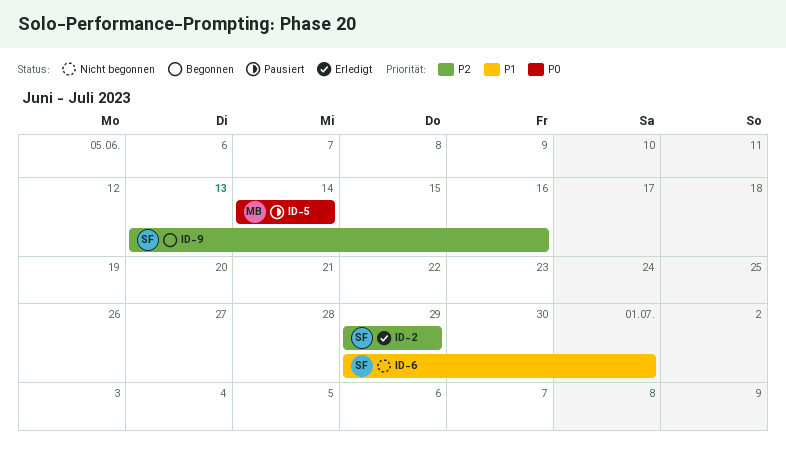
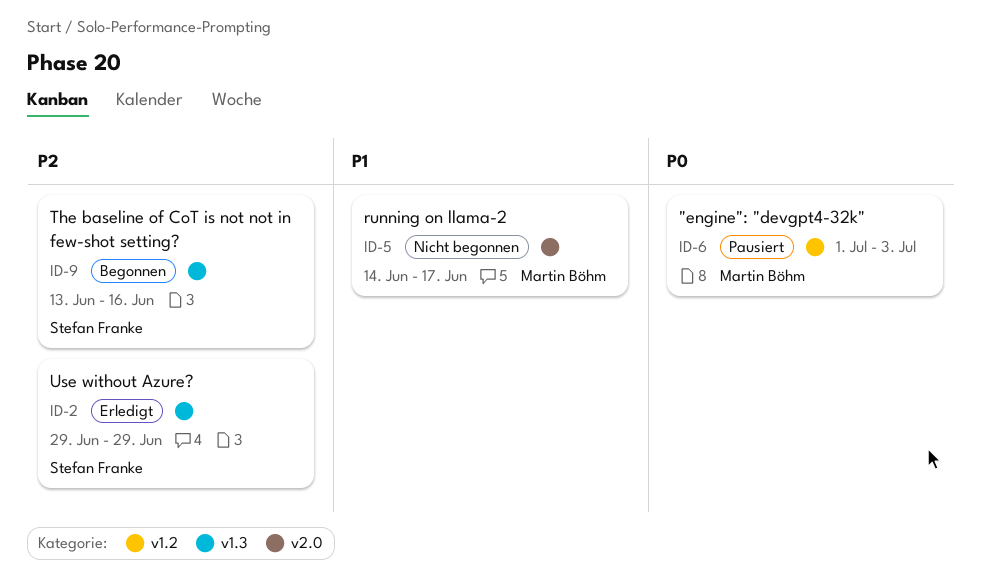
ID-5, status: Pausiert -> Nicht begonnen
ID-5, priority: P0 -> P1
ID-5, due: Jun 14 -> Jun 17
ID-6, status: Nicht begonnen -> Pausiert
ID-6, owner: Stefan Franke -> Martin Böhm
ID-6, priority: P1 -> P0
ID-6, start: Jun 29 -> Jul 1
ID-6, due: Jul 1 -> Jul 3

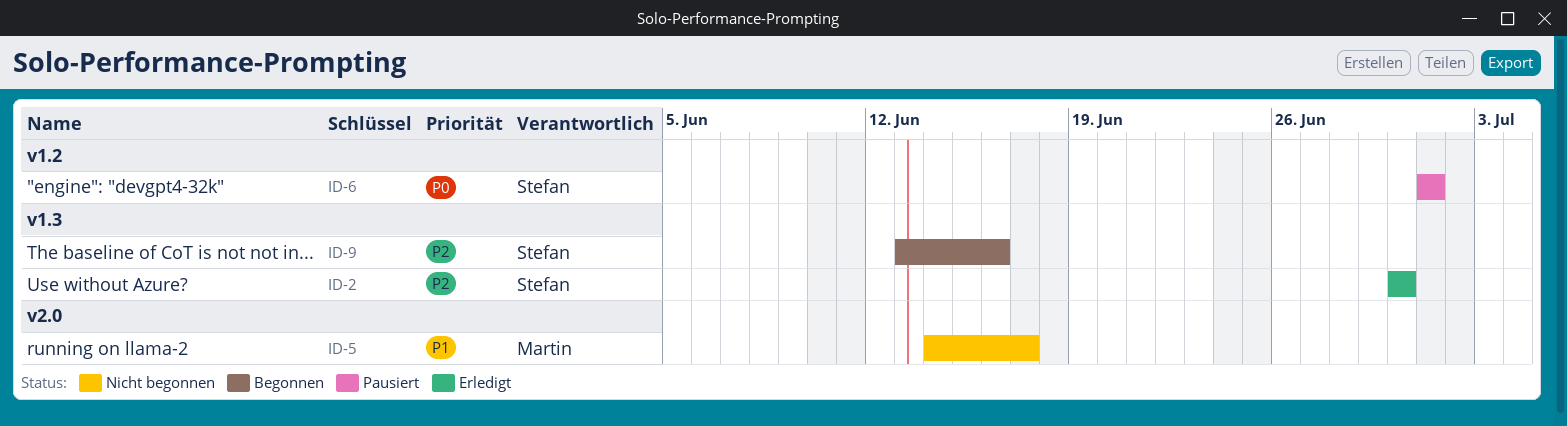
ID-2, start: Jun 29 -> Jun 30
ID-2, due: Jun 29 -> Jun 30
ID-6, owner: Martin Böhm -> Stefan Franke
ID-6, due: Jul 3 -> Jul 1

